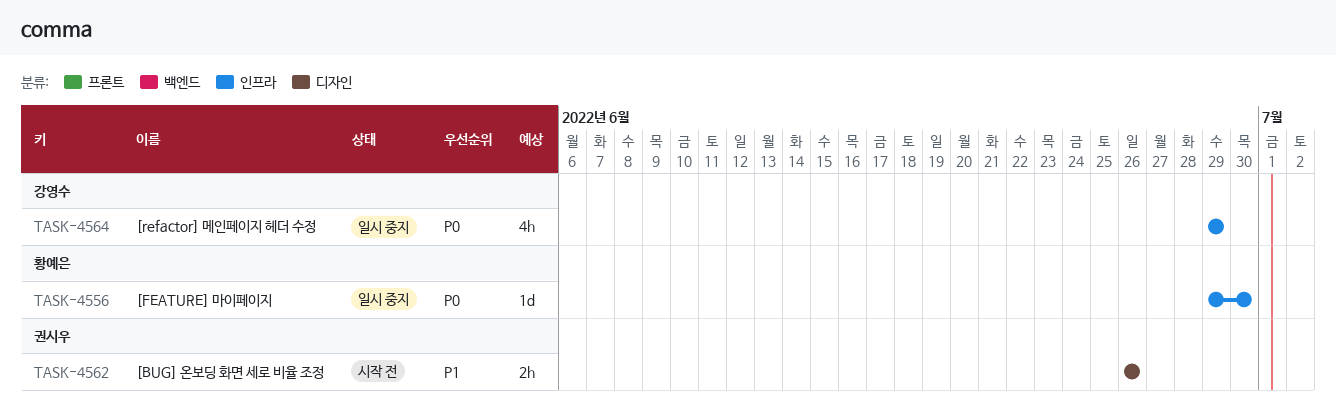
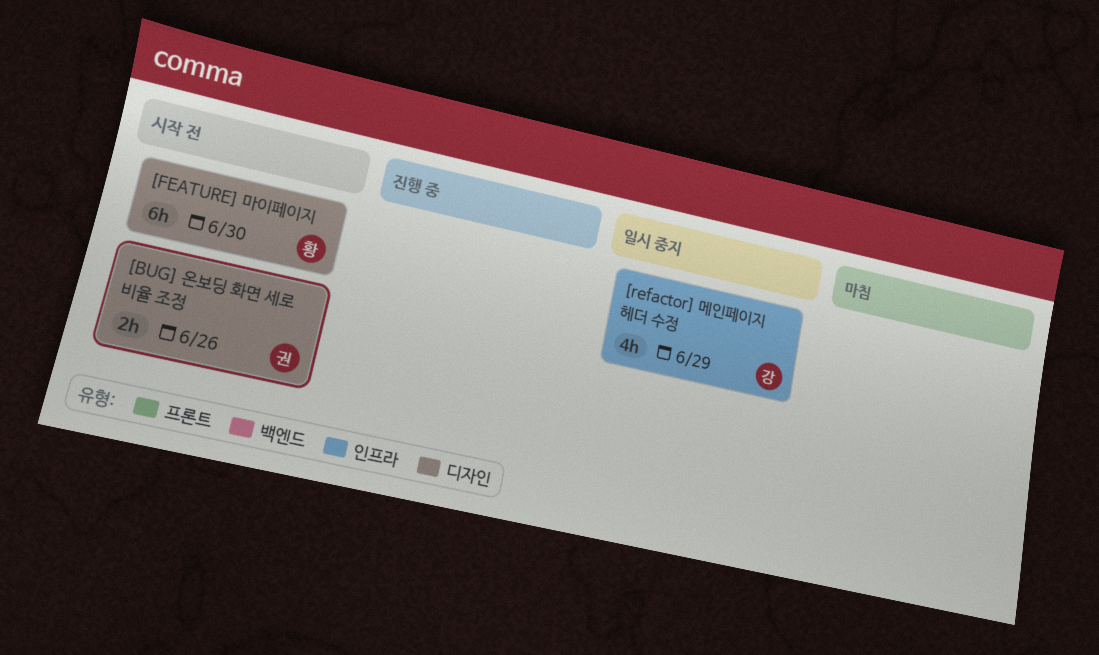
[FEATURE] 마이페이지, status: 일시 중지 -> 시작 전
[FEATURE] 마이페이지, label: 인프라 -> 디자인
[FEATURE] 마이페이지, estimate: 1d -> 6h

